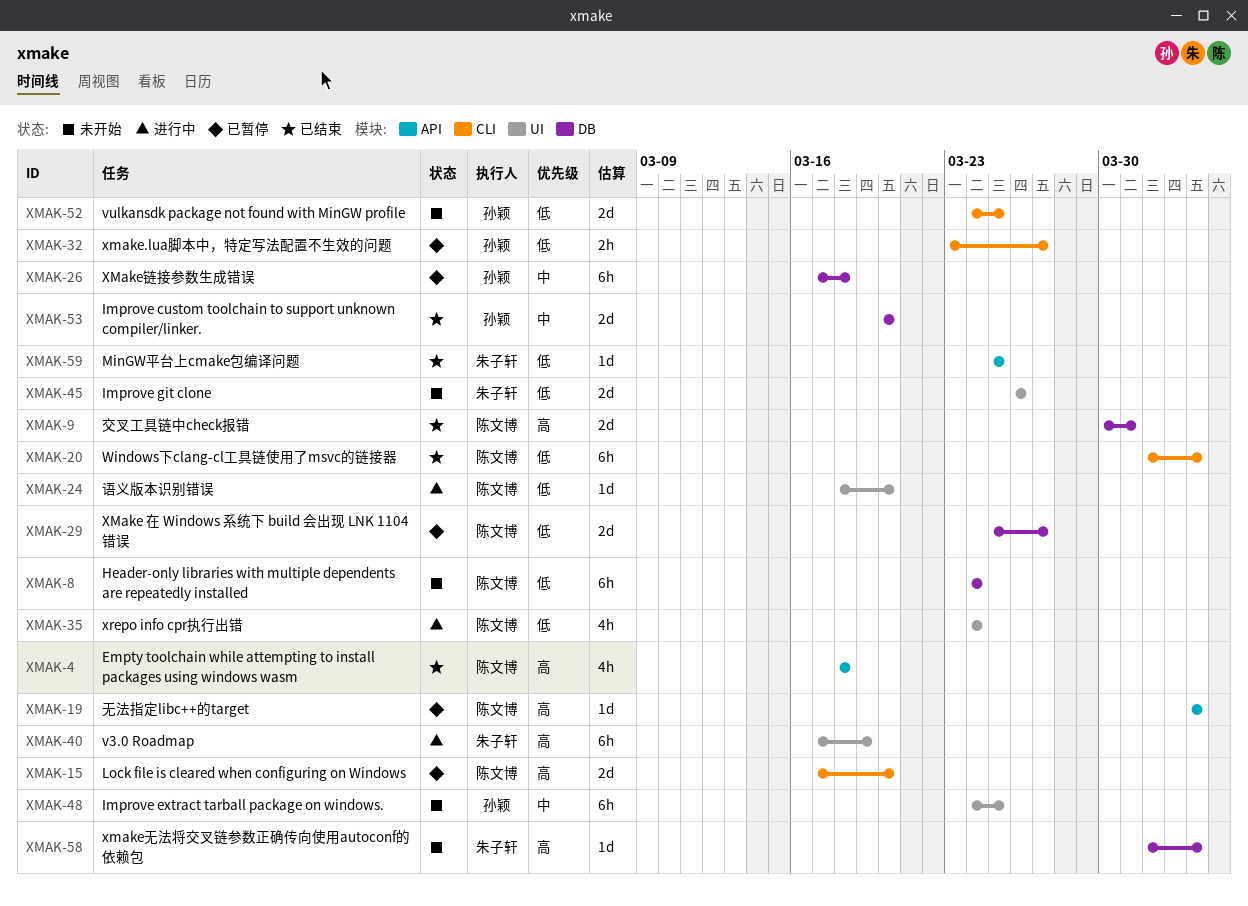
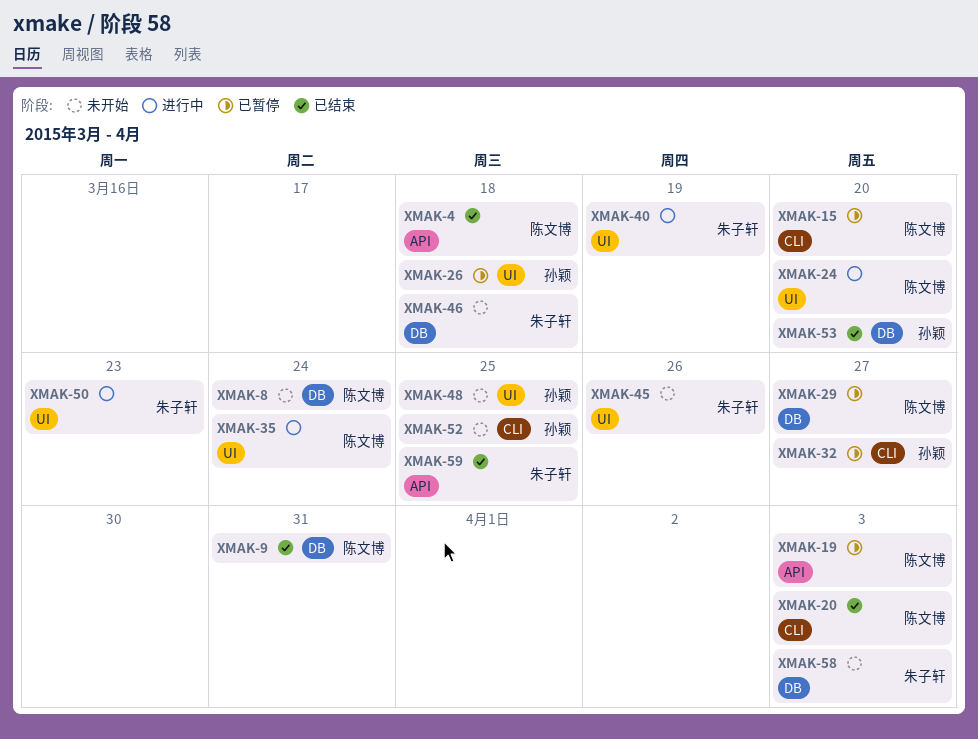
XMAK-26, label: DB -> UI
XMAK-46: none -> present
XMAK-50: none -> present

